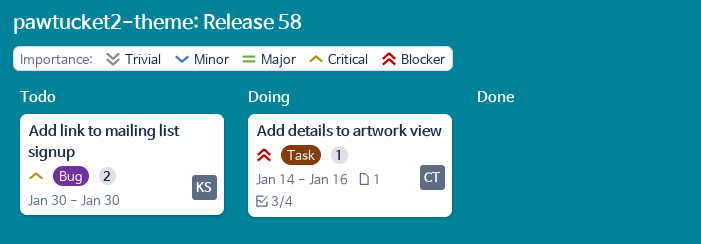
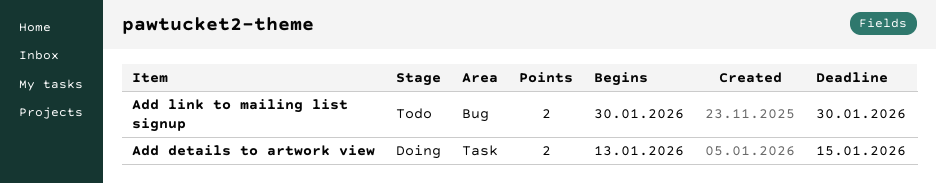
Add details to artwork view, estimate: 1 -> 2
Add details to artwork view, start: Jan 14 -> Jan 13
Add details to artwork view, due: Jan 16 -> Jan 15

